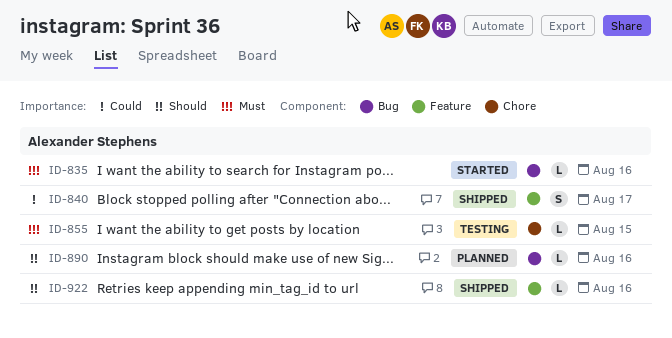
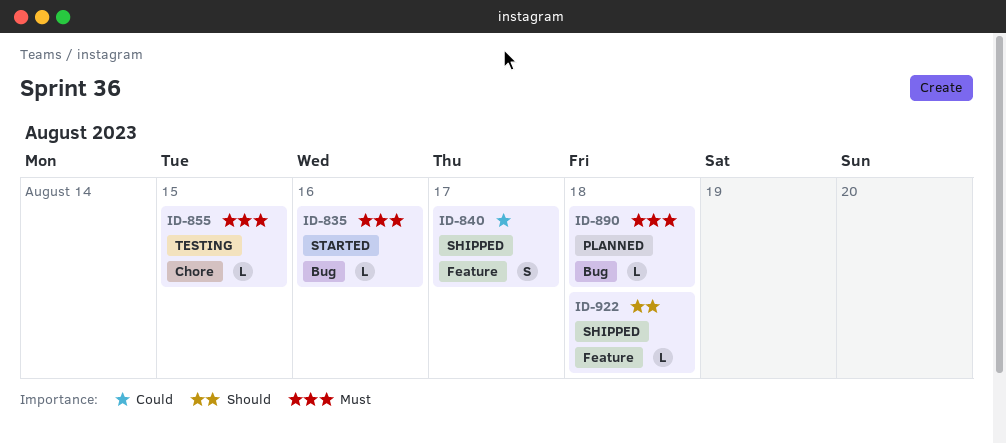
ID-890, priority: Should -> Must
ID-890, due: Aug 16 -> Aug 18
ID-922, due: Aug 16 -> Aug 18

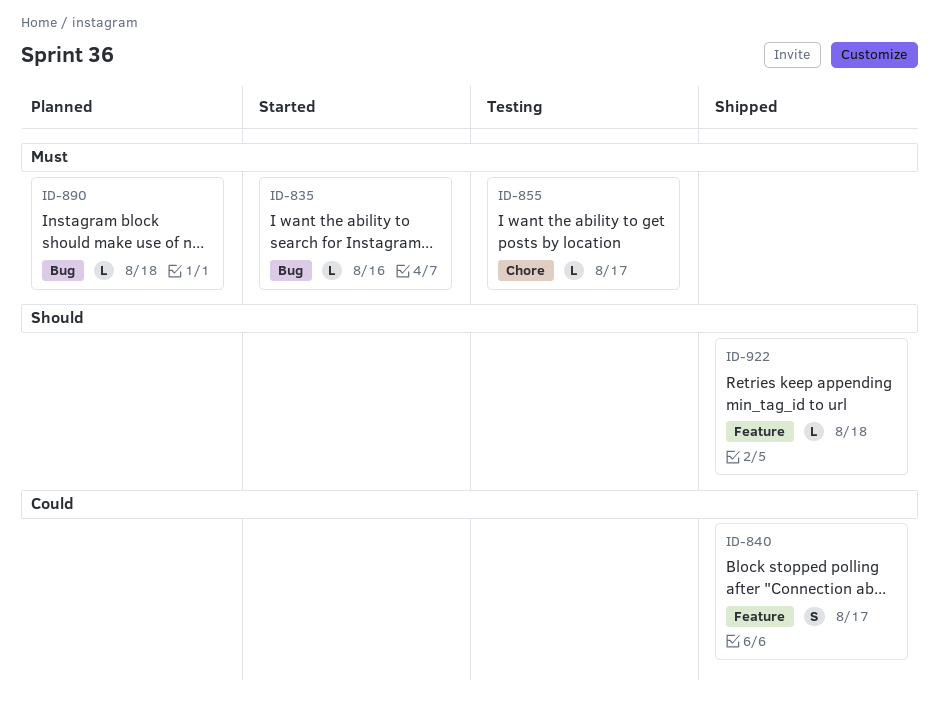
ID-855, due: Aug 15 -> Aug 17

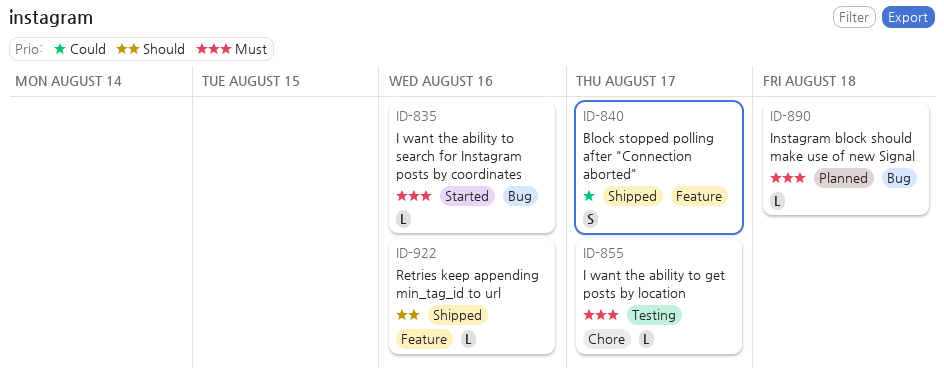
ID-922, due: Aug 18 -> Aug 16

